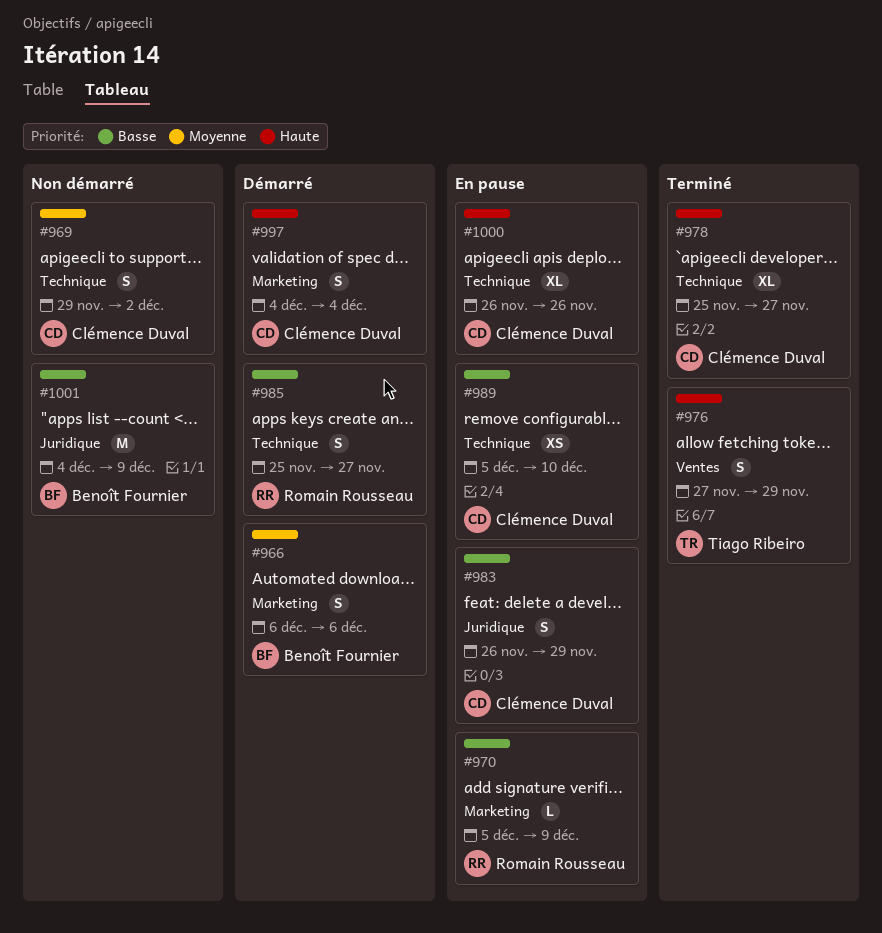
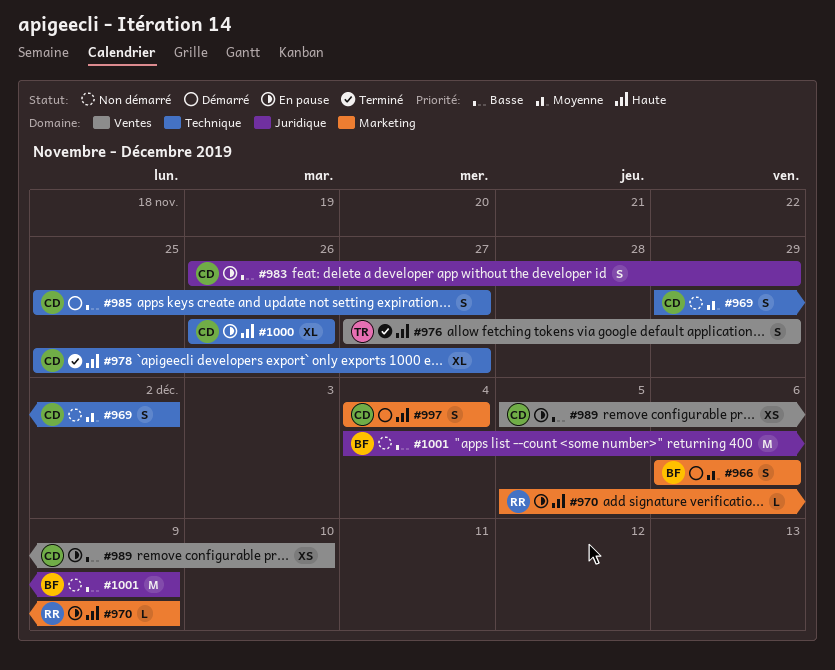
#970, priority: Basse -> Haute
#985, owner: Romain Rousseau -> Clémence Duval
#989, label: Technique -> Ventes

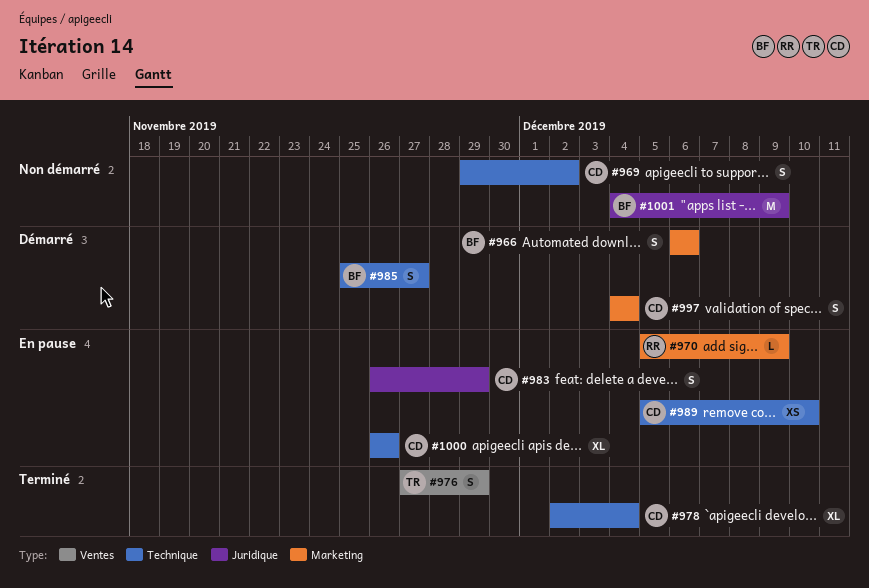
#978, start: Nov 25 -> Dec 2
#978, due: Nov 27 -> Dec 4
#985, owner: CD -> BF
#989, label: Ventes -> Technique

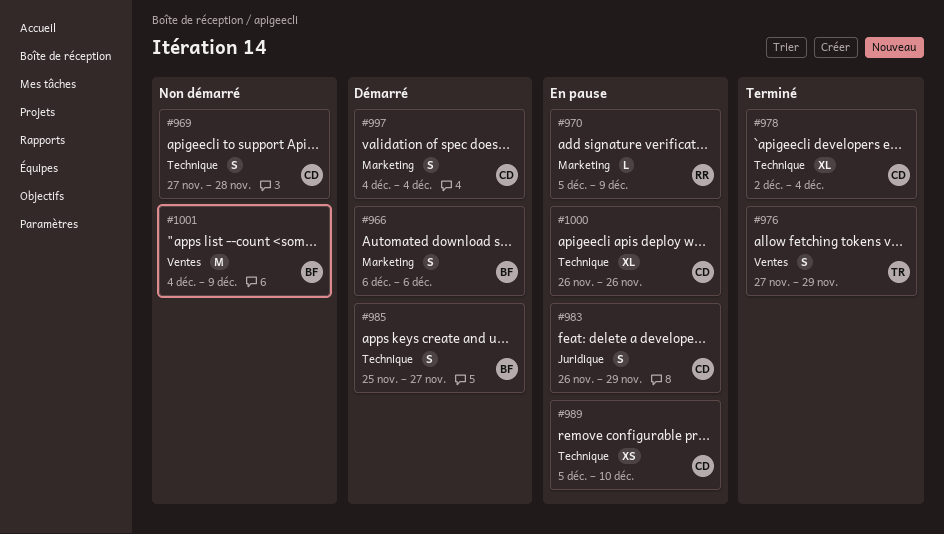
#969, start: Nov 29 -> Nov 27
#969, due: Dec 2 -> Nov 28
#1001, label: Juridique -> Ventes

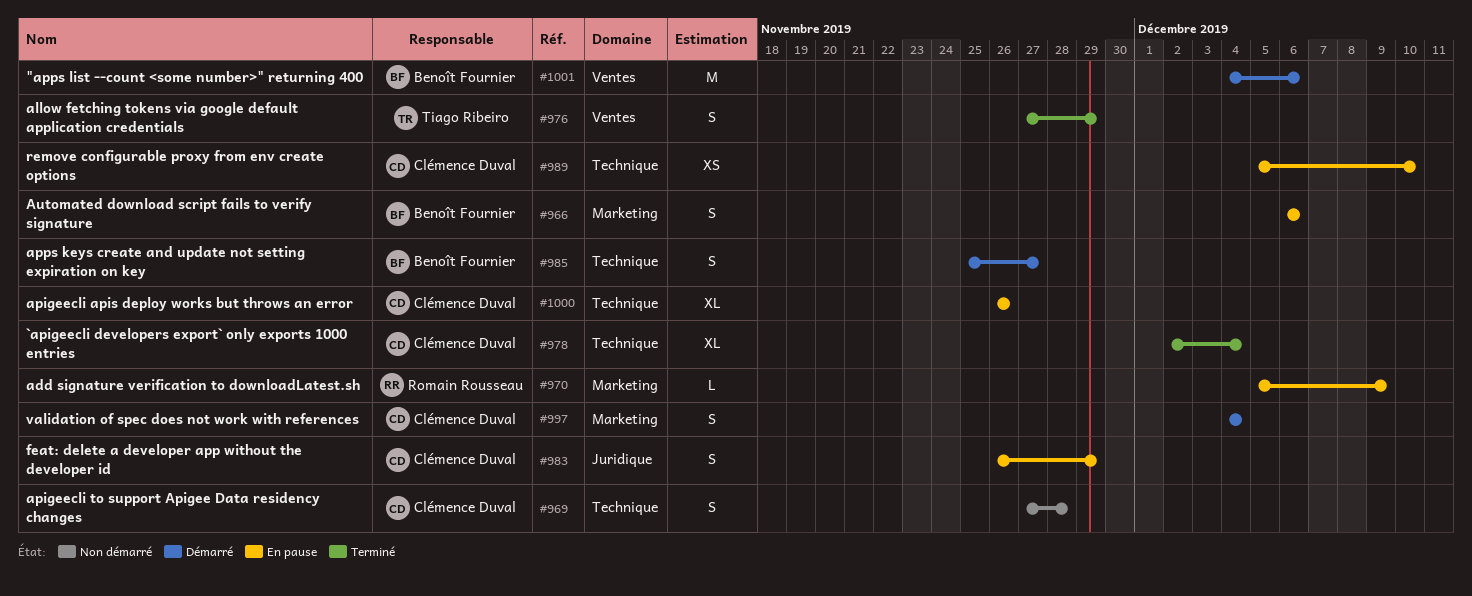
#966, status: Démarré -> En pause
#1001, status: Non démarré -> Démarré
#1001, due: Dec 9 -> Dec 6

